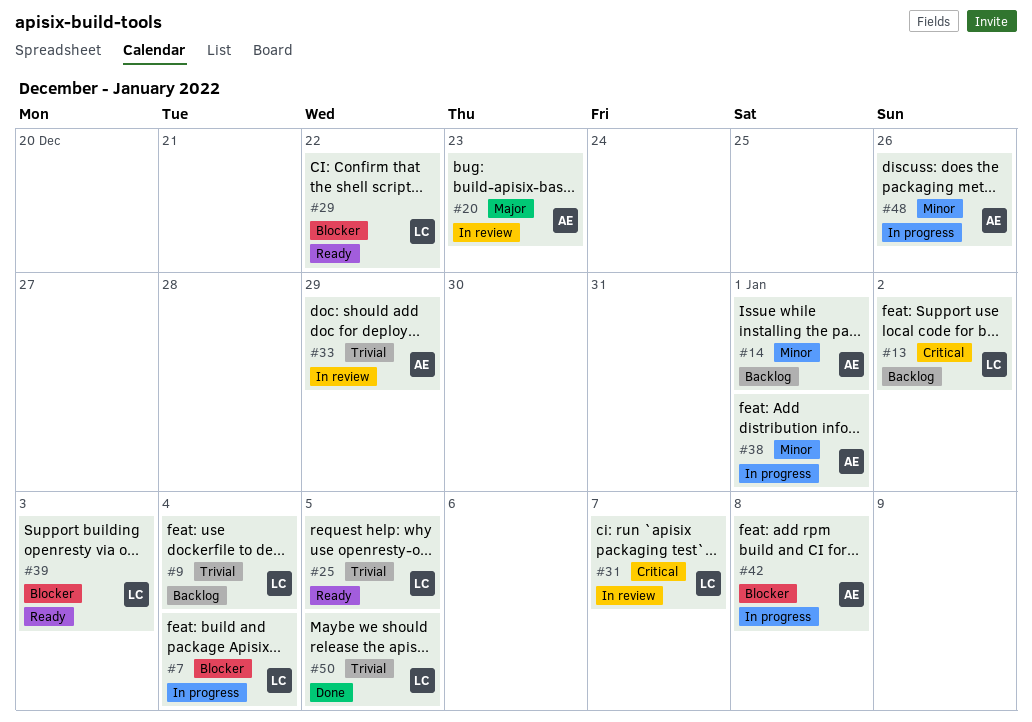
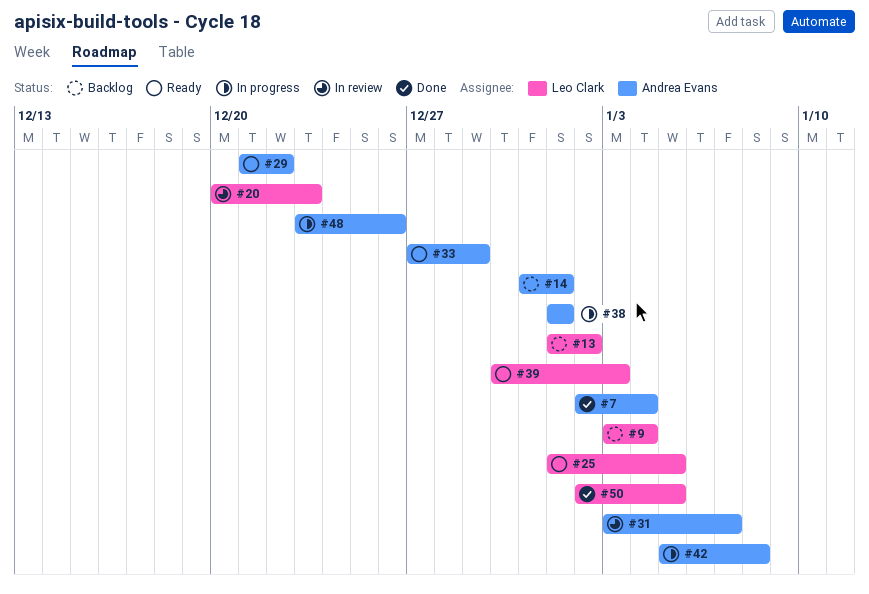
#7, status: In progress -> Done
#7, owner: Leo Clark -> Andrea Evans
#20, owner: Andrea Evans -> Leo Clark
#29, owner: Leo Clark -> Andrea Evans
#31, owner: Leo Clark -> Andrea Evans
#33, status: In review -> Ready

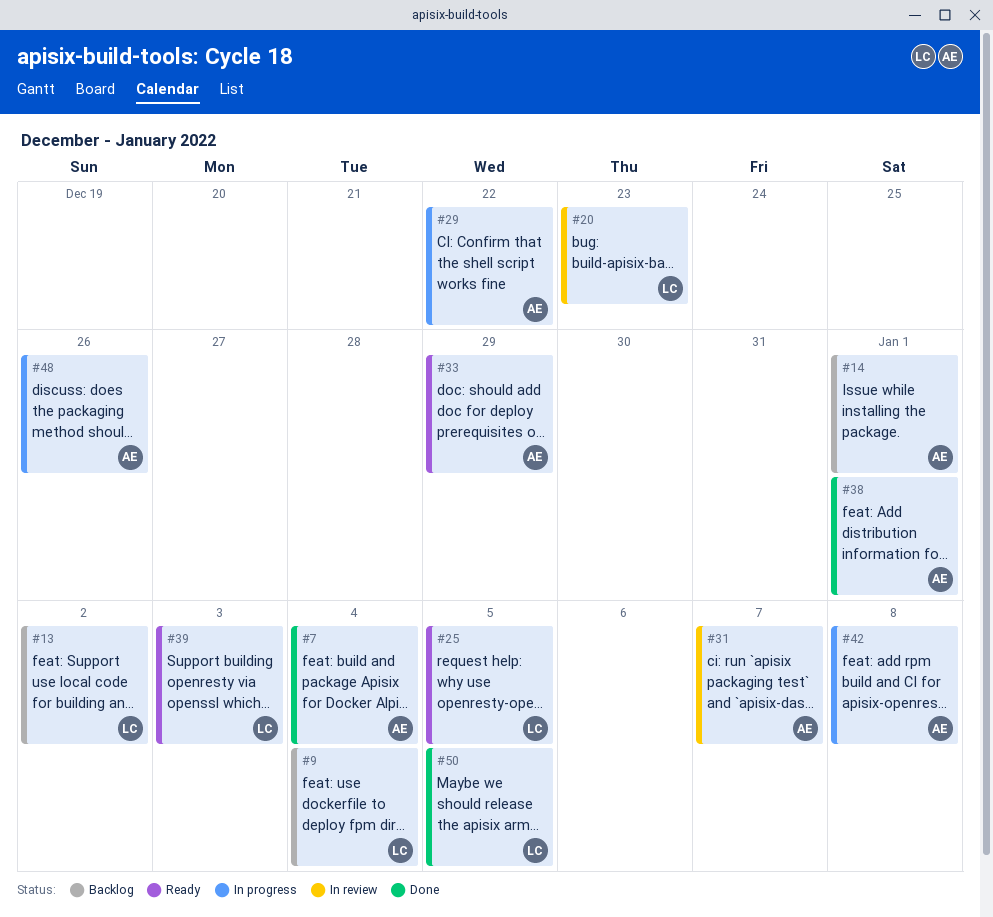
#29, status: Ready -> In progress
#38, status: In progress -> Done

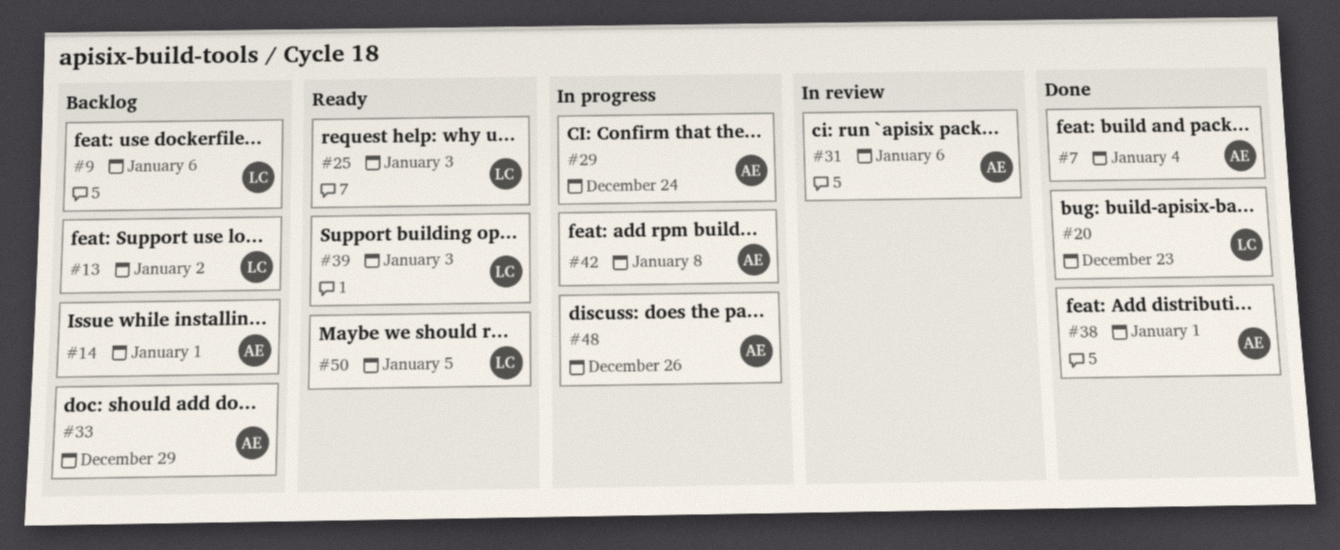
#9, due: Jan 4 -> Jan 6
#20, status: In review -> Done
#25, due: Jan 5 -> Jan 3
#29, due: Dec 22 -> Dec 24
#31, due: Jan 7 -> Jan 6
#33, status: Ready -> Backlog
#50, status: Done -> Ready

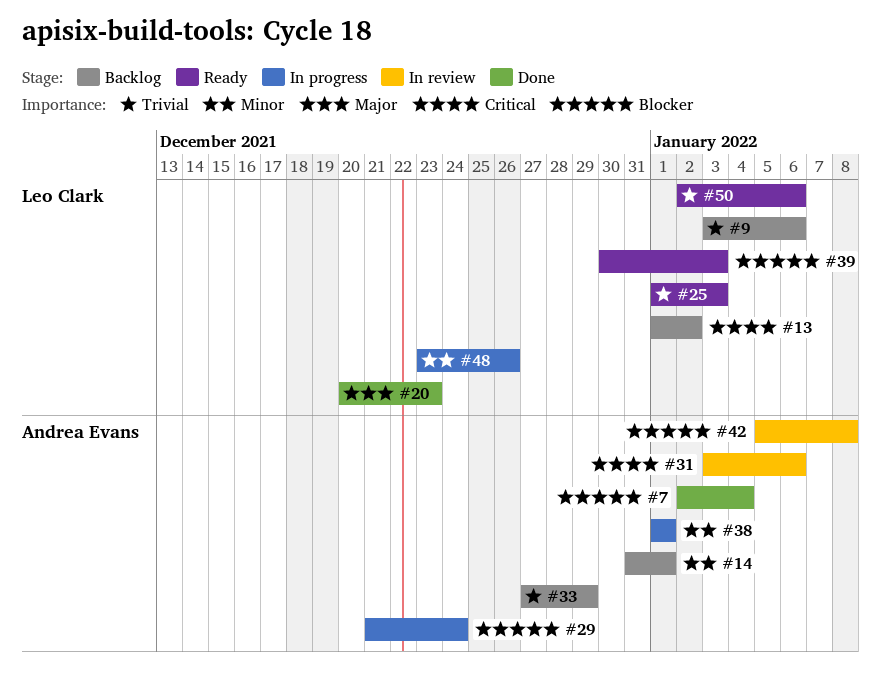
#38, status: Done -> In progress
#42, status: In progress -> In review
#48, owner: Andrea Evans -> Leo Clark
#50, due: Jan 5 -> Jan 6

